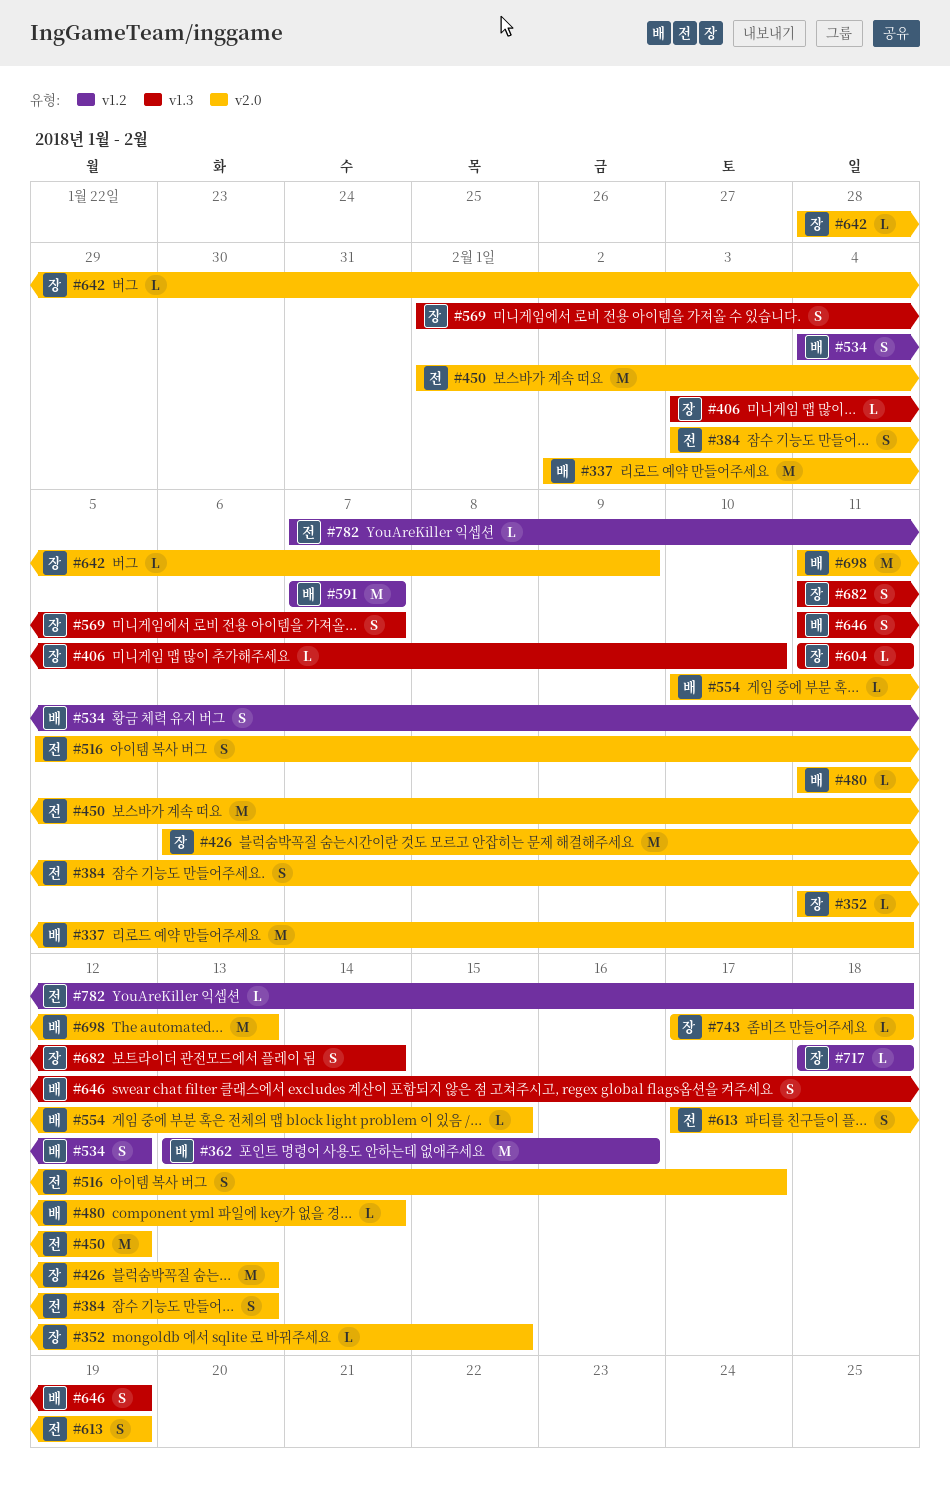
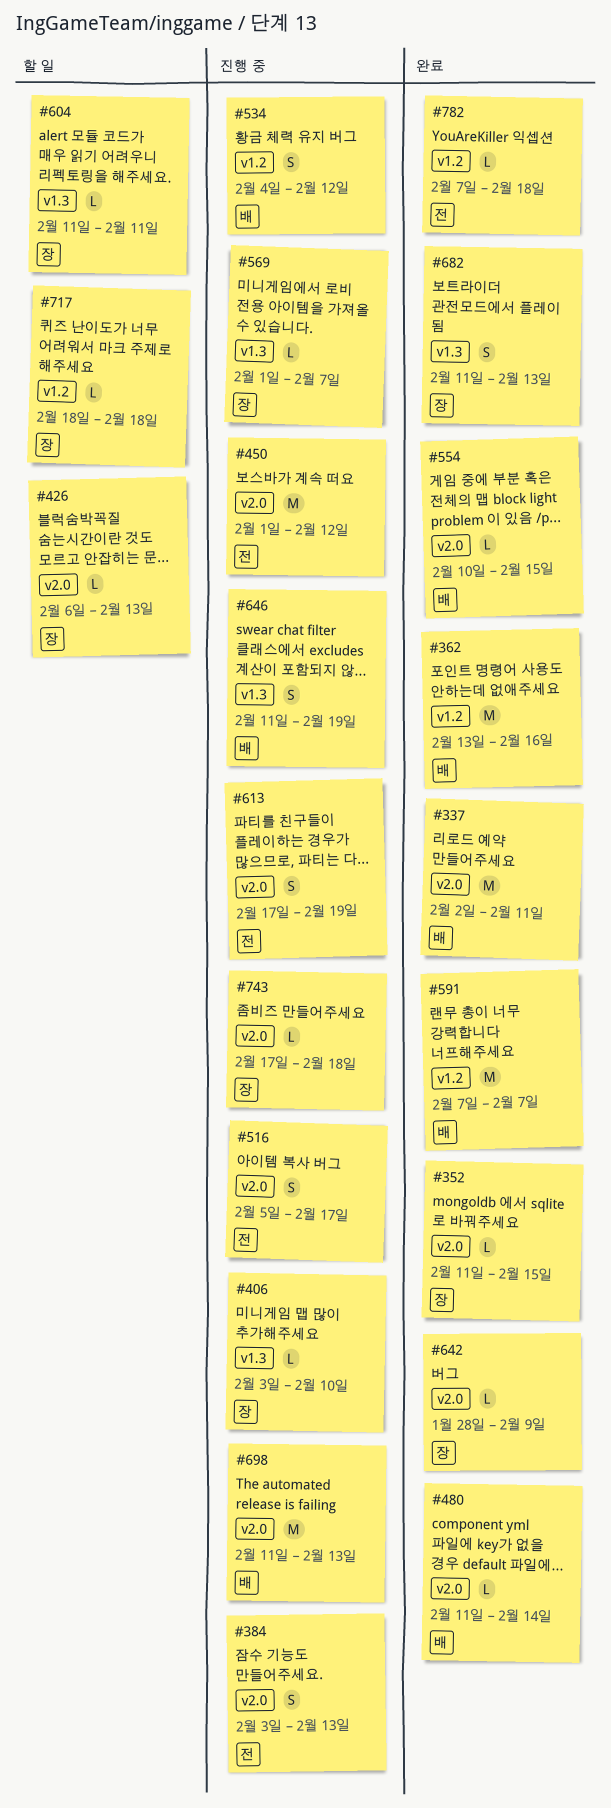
#426, estimate: M -> L
#569, estimate: S -> L
#682, due: Feb 14 -> Feb 13

